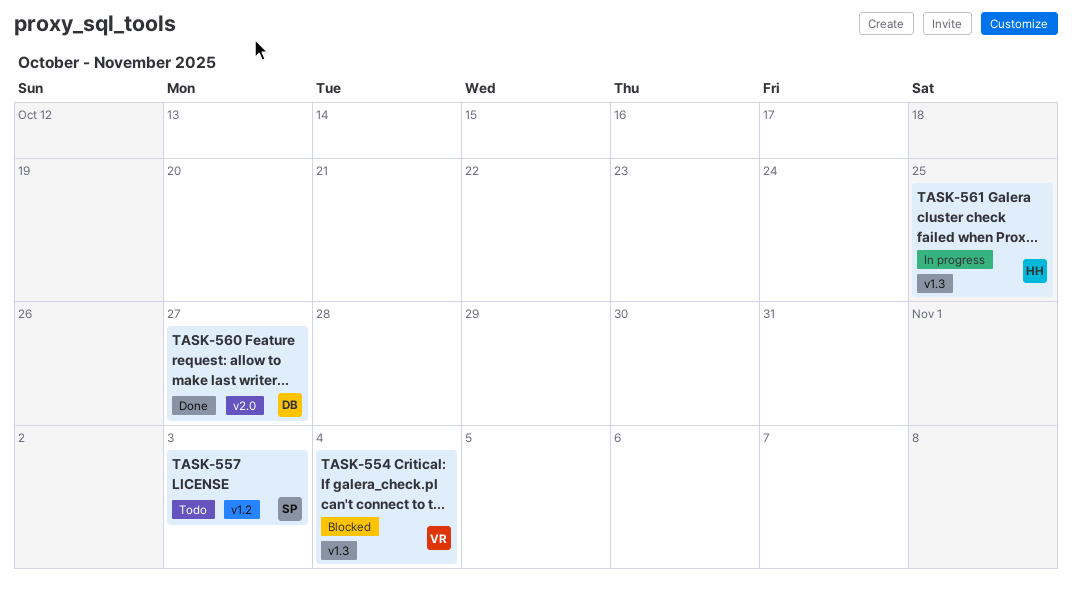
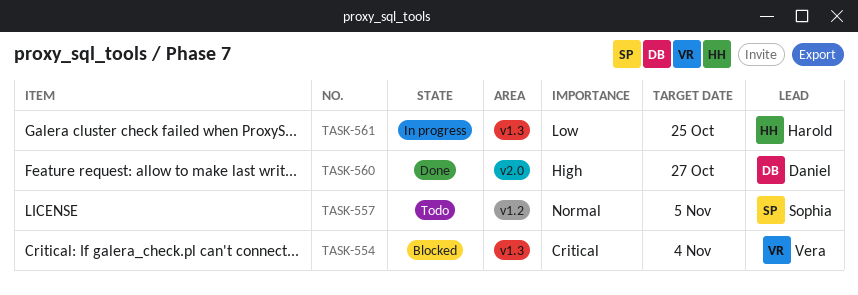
TASK-557, due: Nov 3 -> Nov 5

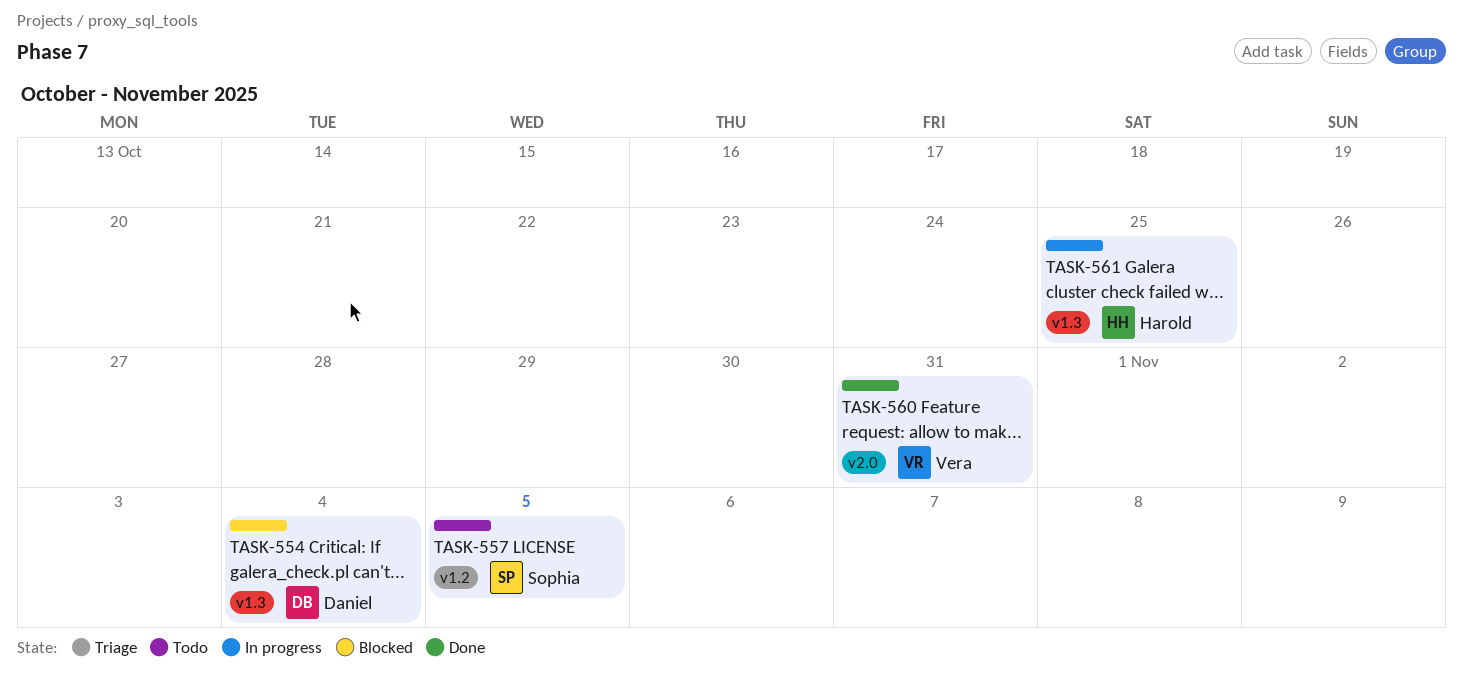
TASK-554, owner: Vera -> Daniel
TASK-560, owner: Daniel -> Vera
TASK-560, due: Oct 27 -> Oct 31

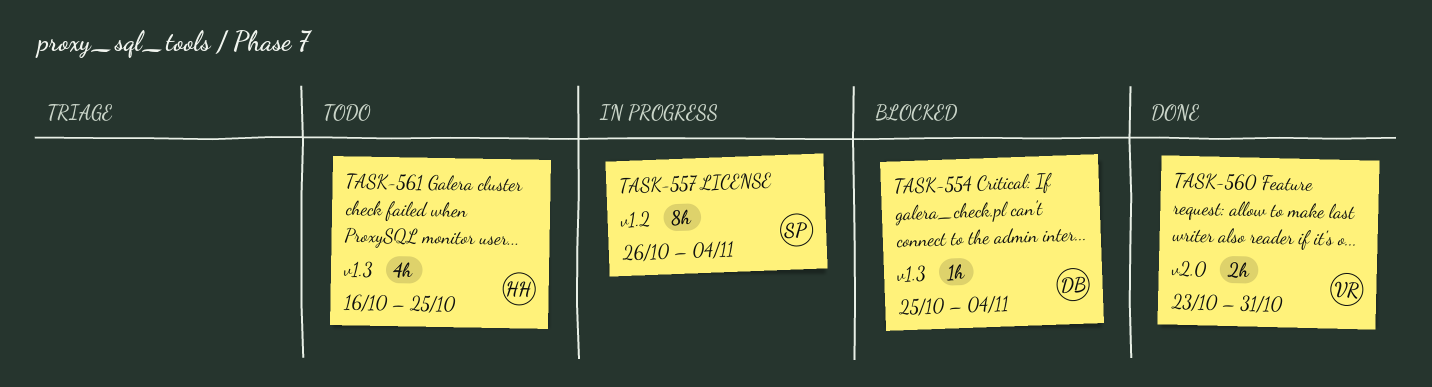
TASK-557, status: Todo -> In progress
TASK-557, due: Nov 5 -> Nov 4
TASK-561, status: In progress -> Todo

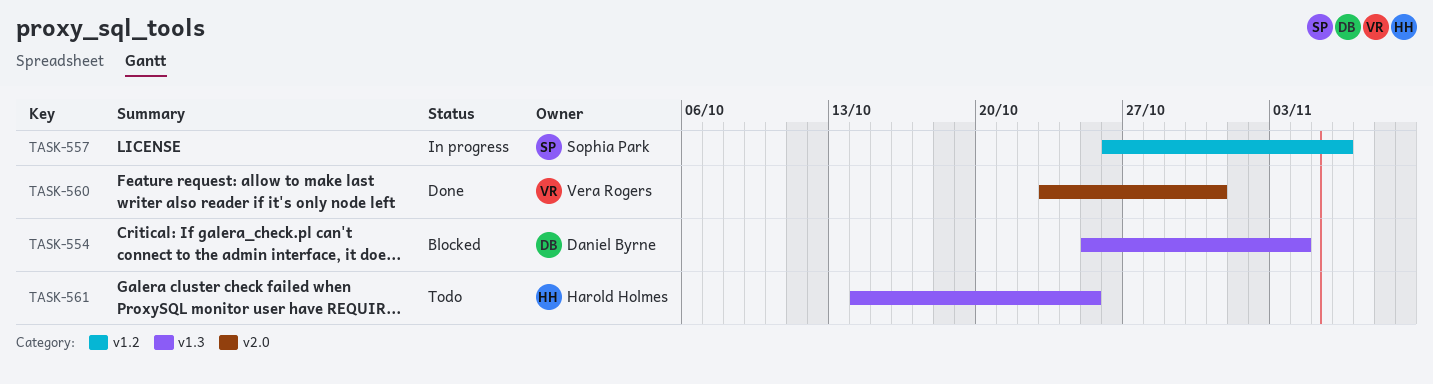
TASK-557, due: Nov 4 -> Nov 6
TASK-561, start: Oct 16 -> Oct 14

